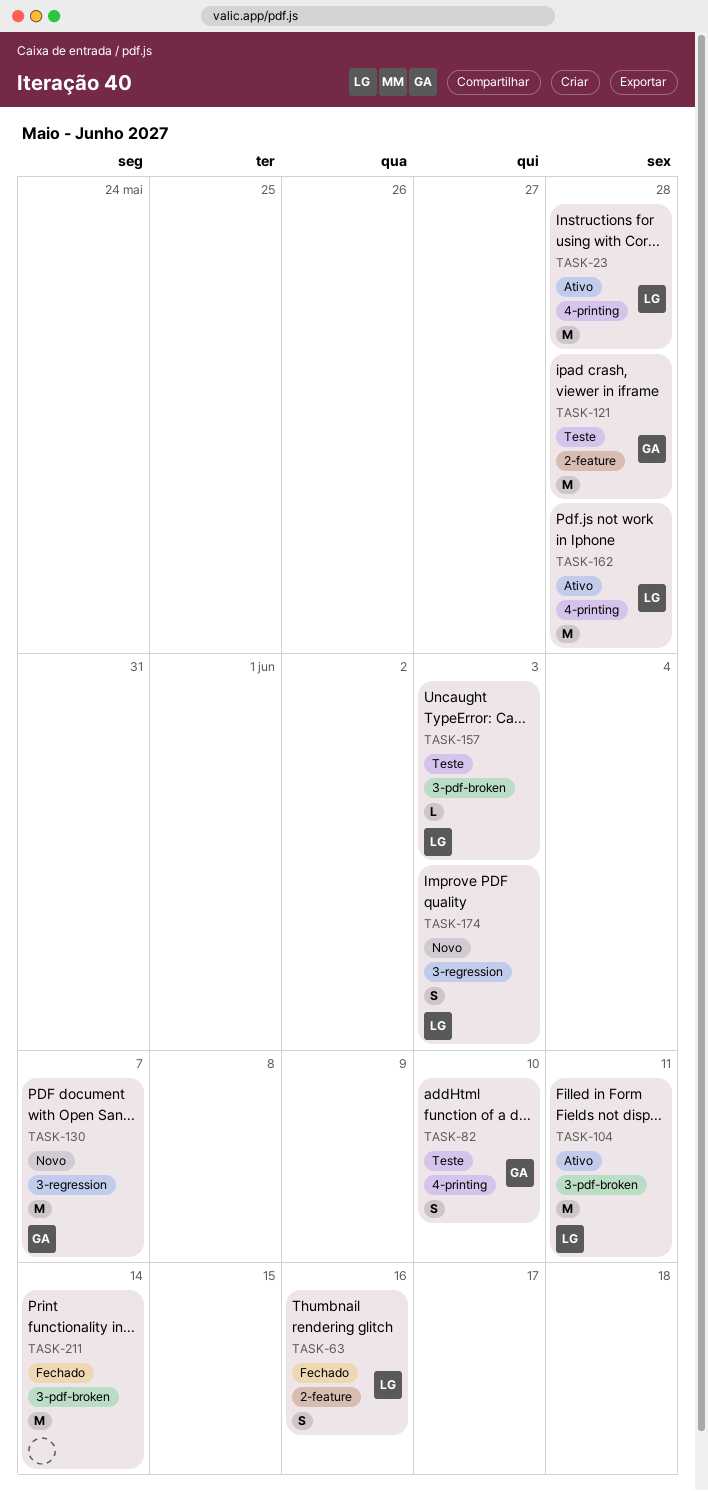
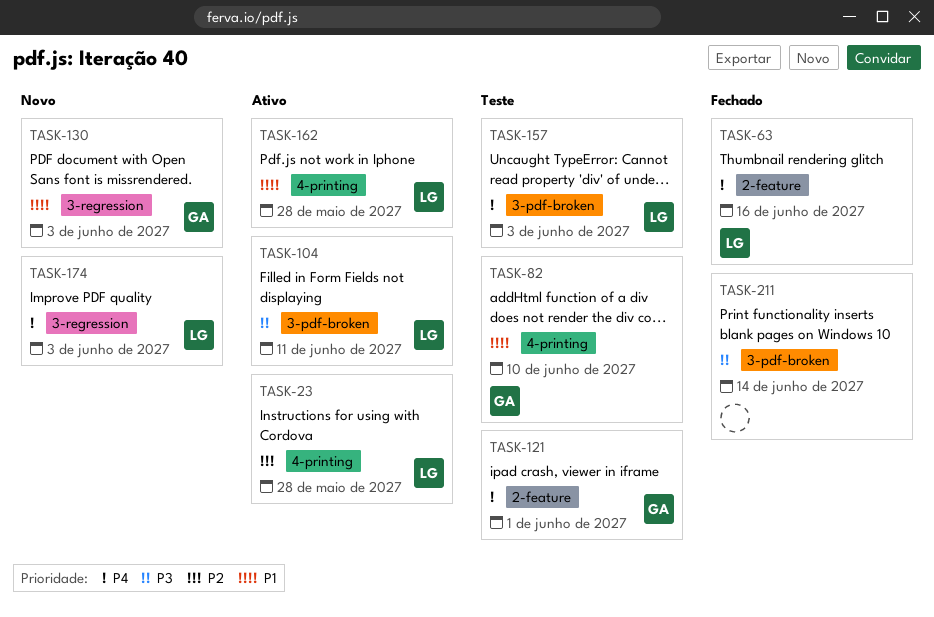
TASK-121, due: May 28 -> Jun 1
TASK-130, due: Jun 7 -> Jun 3

